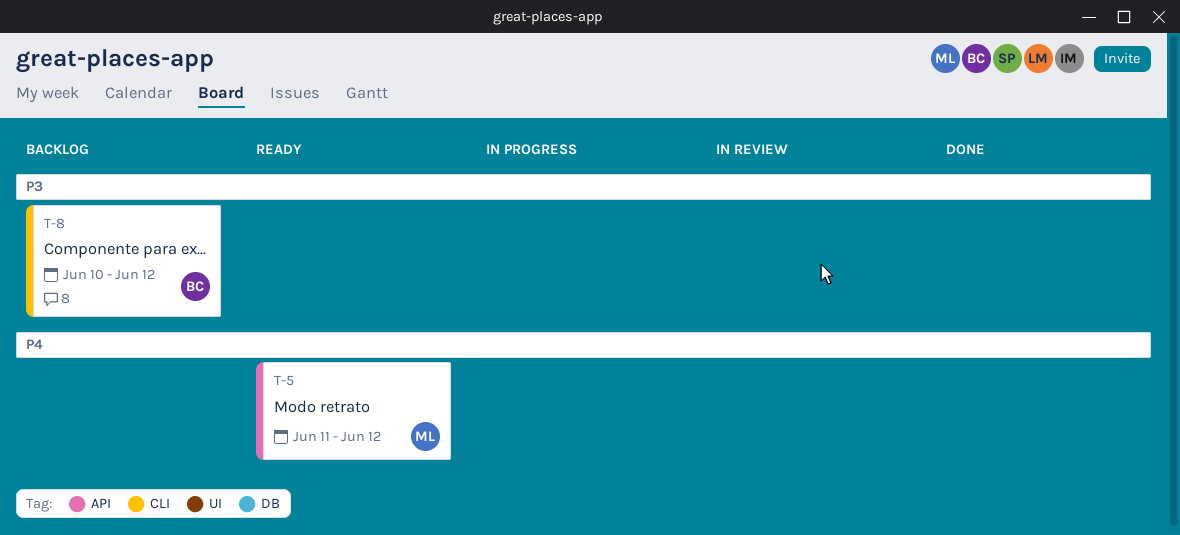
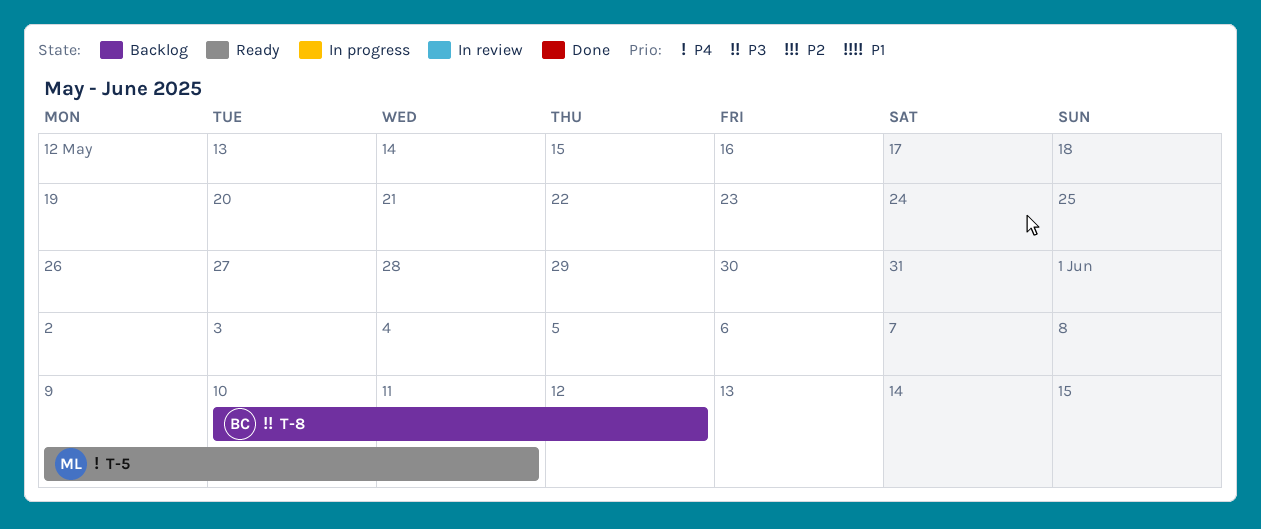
T-5, start: Jun 11 -> Jun 9
T-5, due: Jun 12 -> Jun 11

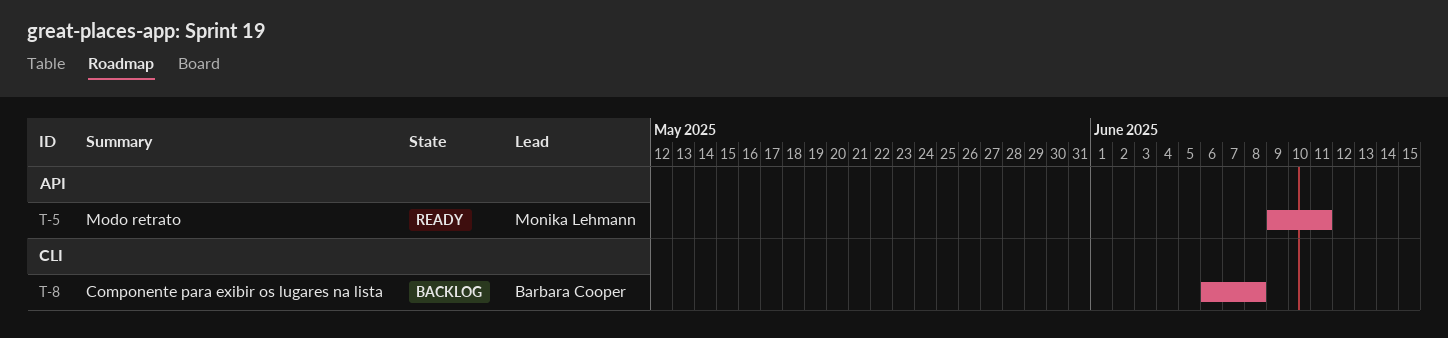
T-8, start: Jun 10 -> Jun 6
T-8, due: Jun 12 -> Jun 8

